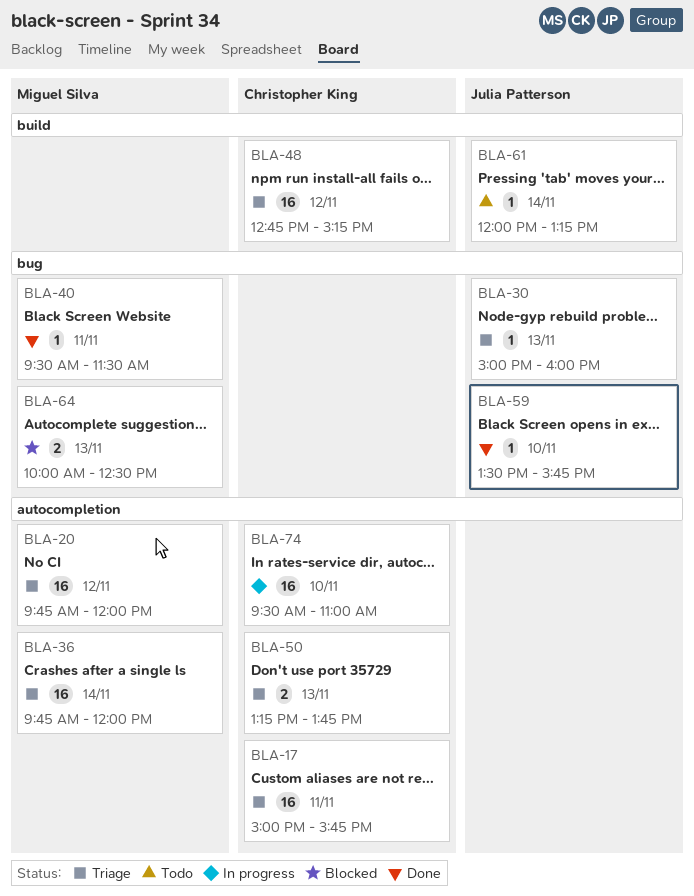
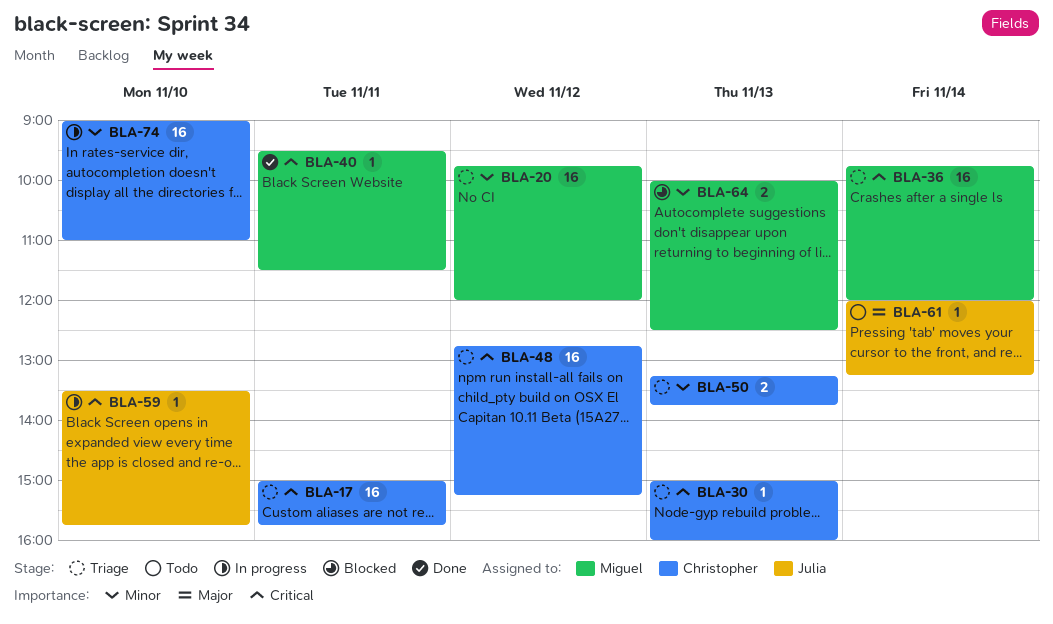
BLA-30, owner: Julia Patterson -> Christopher King
BLA-59, status: Done -> In progress
BLA-74, begins: 09:30 -> 09:00

